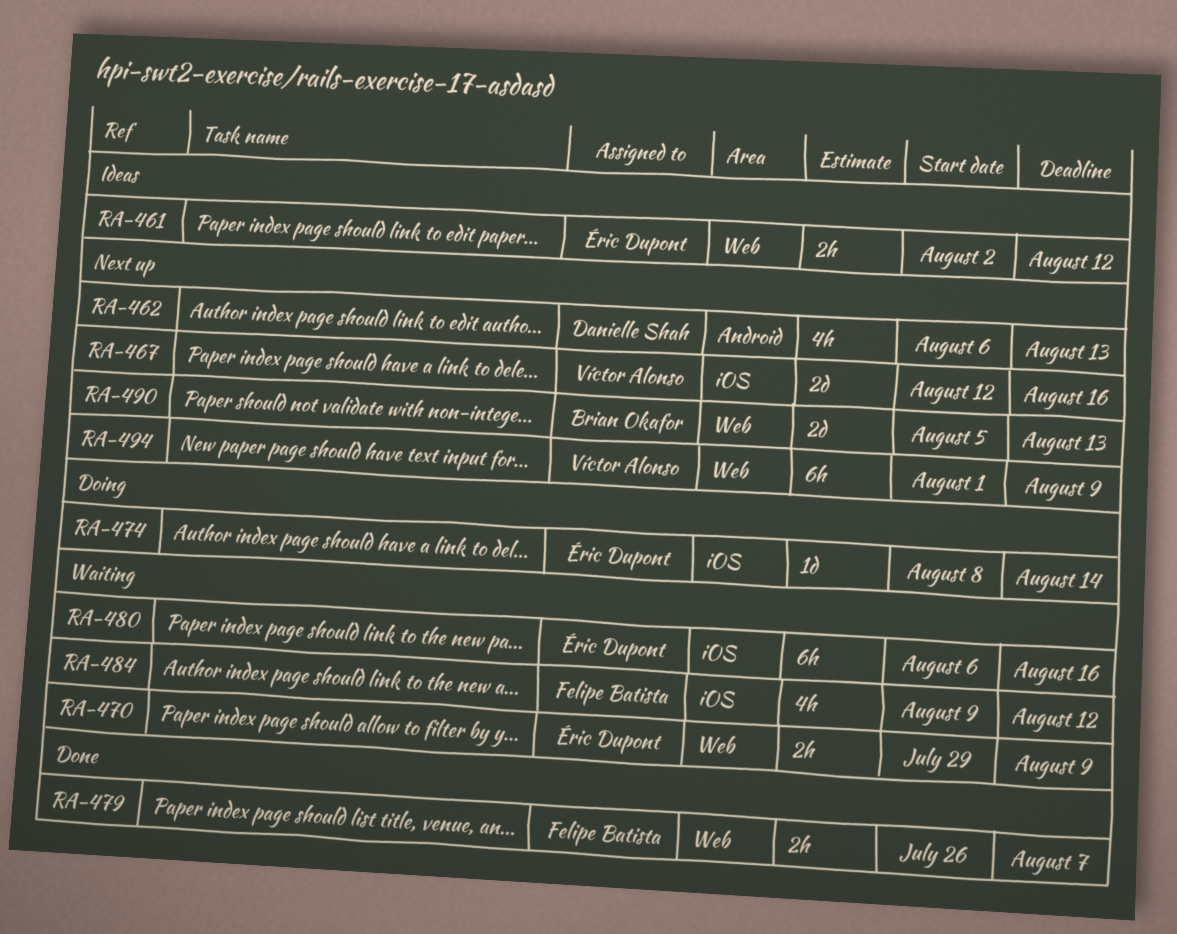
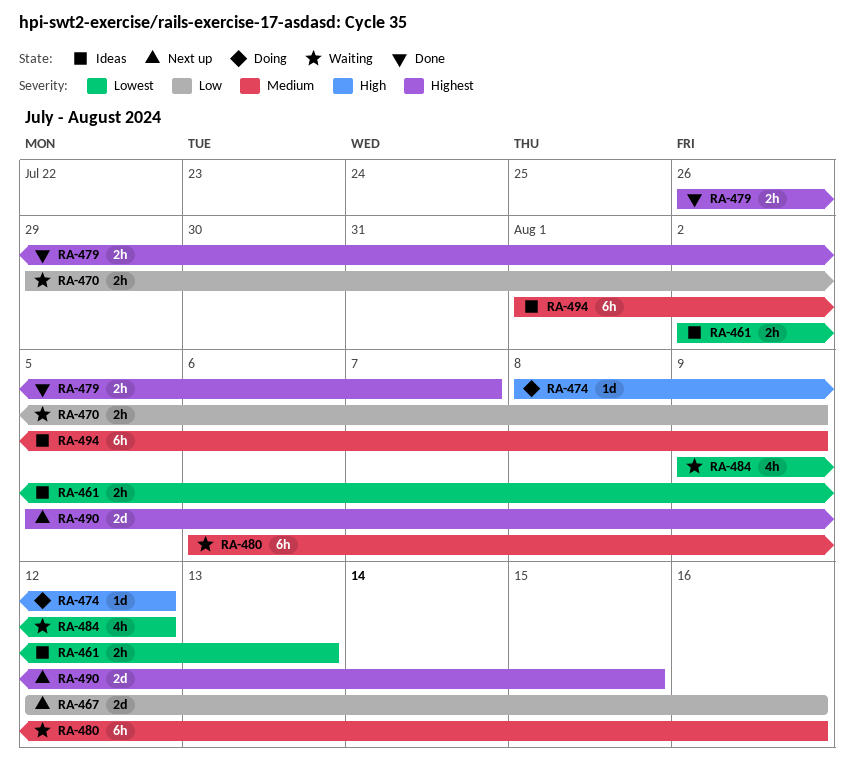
RA-461, due: Aug 12 -> Aug 13
RA-462: present -> none
RA-474, due: Aug 14 -> Aug 12
RA-490, due: Aug 13 -> Aug 15
RA-494, status: Next up -> Ideas

